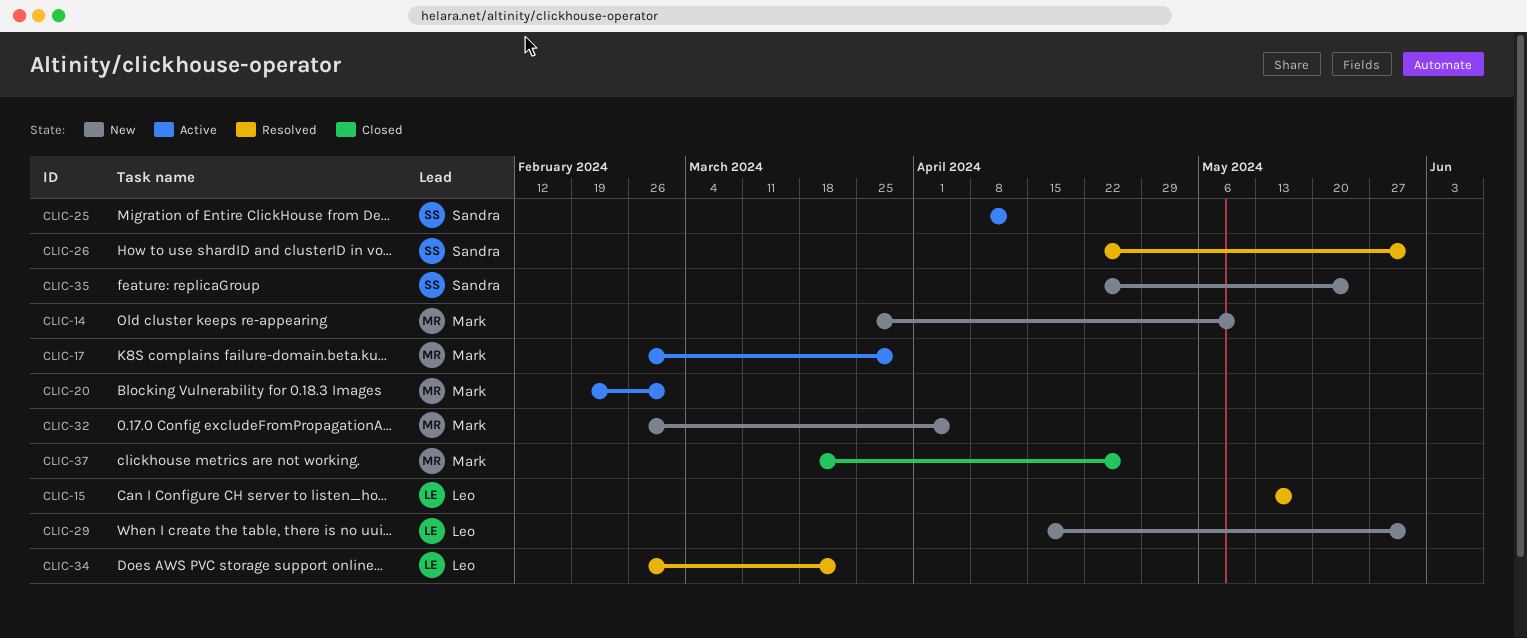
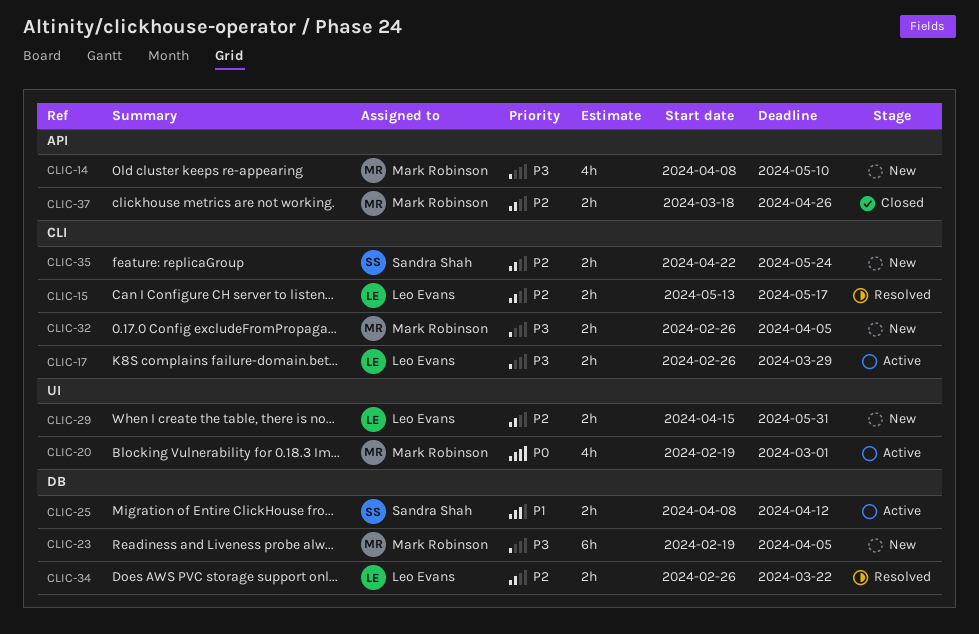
CLIC-14, start: Mar 25 -> Apr 8
CLIC-17, owner: Mark Robinson -> Leo Evans
CLIC-23: none -> present
CLIC-26: present -> none

